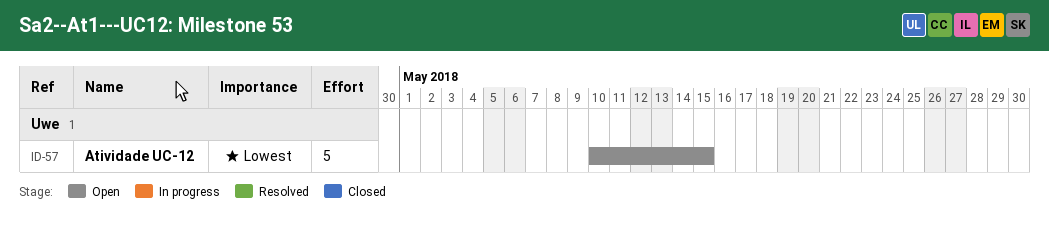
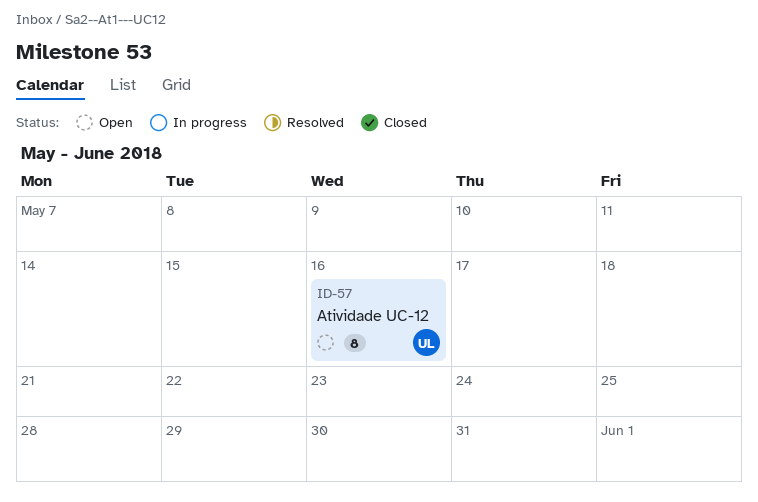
ID-57, estimate: 5 -> 8
ID-57, due: May 15 -> May 16

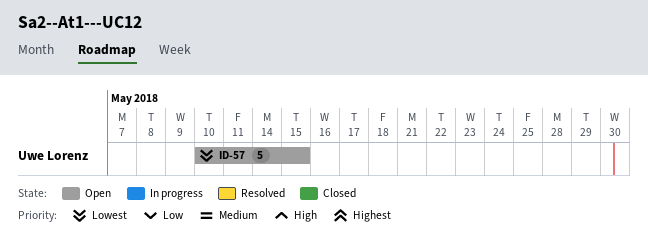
ID-57, estimate: 8 -> 5
ID-57, due: May 16 -> May 15

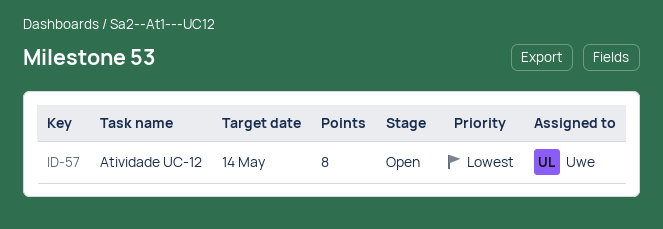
ID-57, estimate: 5 -> 8
ID-57, due: May 15 -> May 14

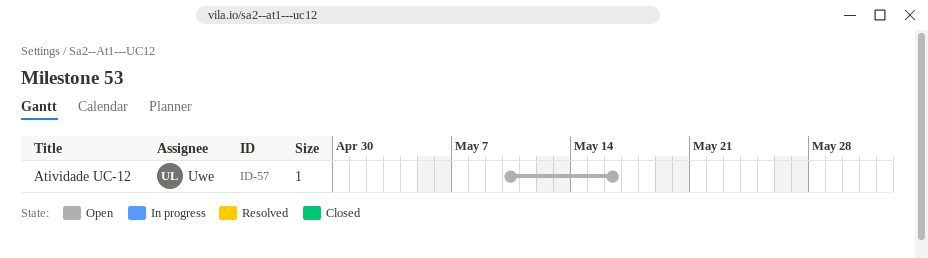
ID-57, estimate: 8 -> 1
ID-57, due: May 14 -> May 16

